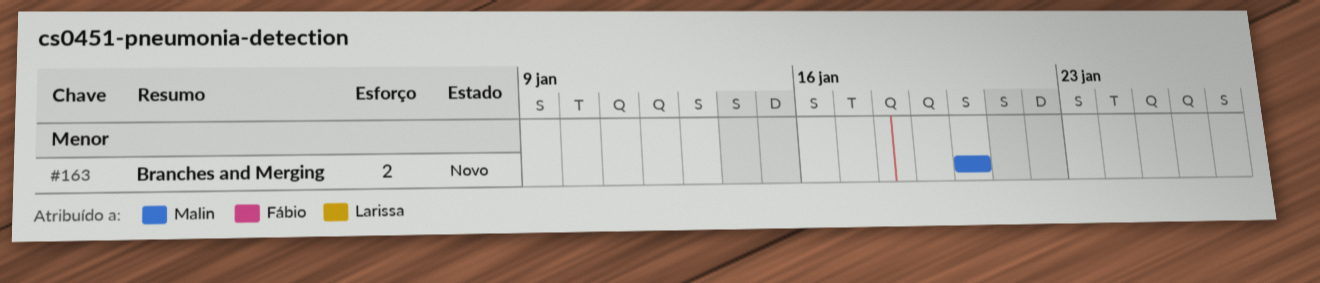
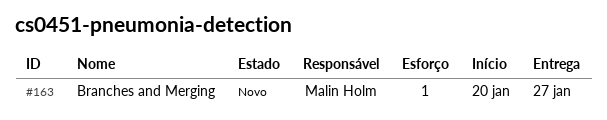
#163, estimate: 2 -> 1
#163, due: Jan 20 -> Jan 27

